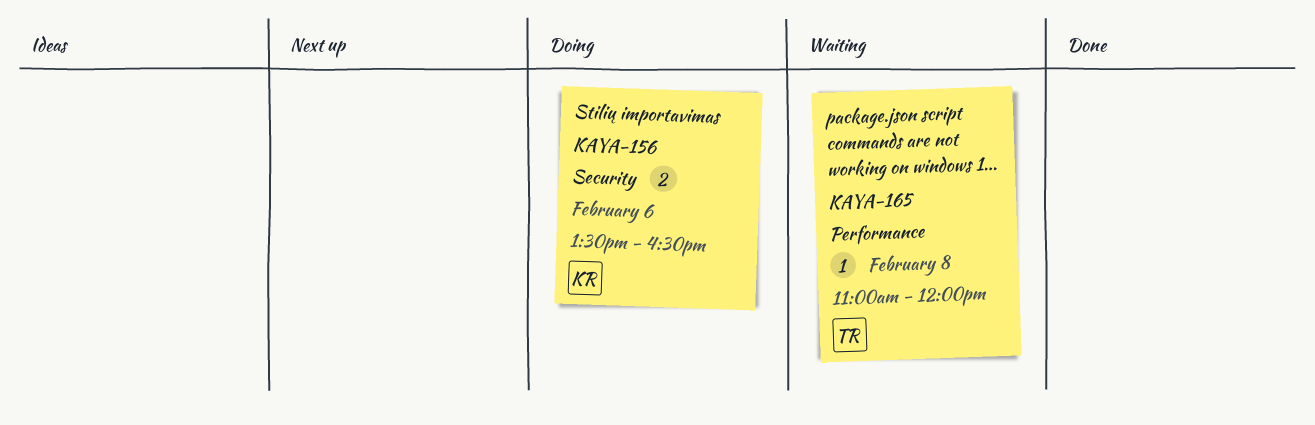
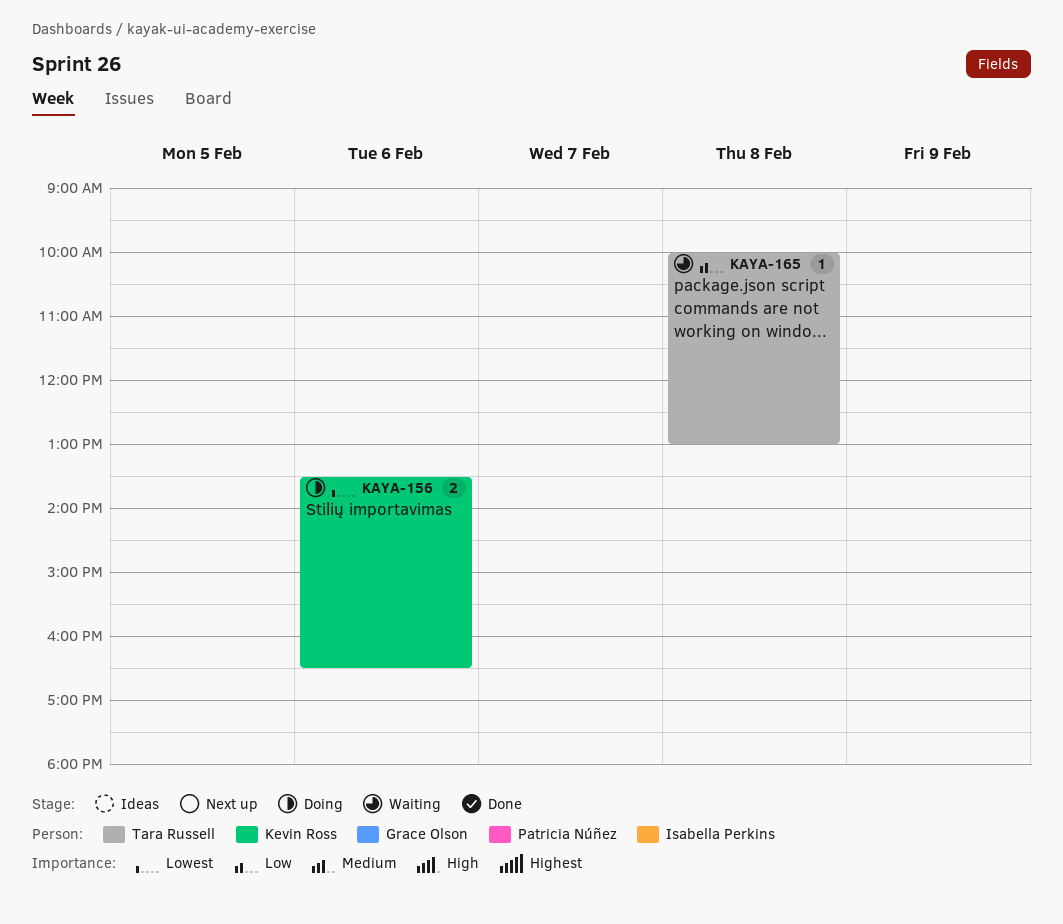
KAYA-165, begins: 11:00 -> 10:00
KAYA-165, ends: 12:00 -> 13:00

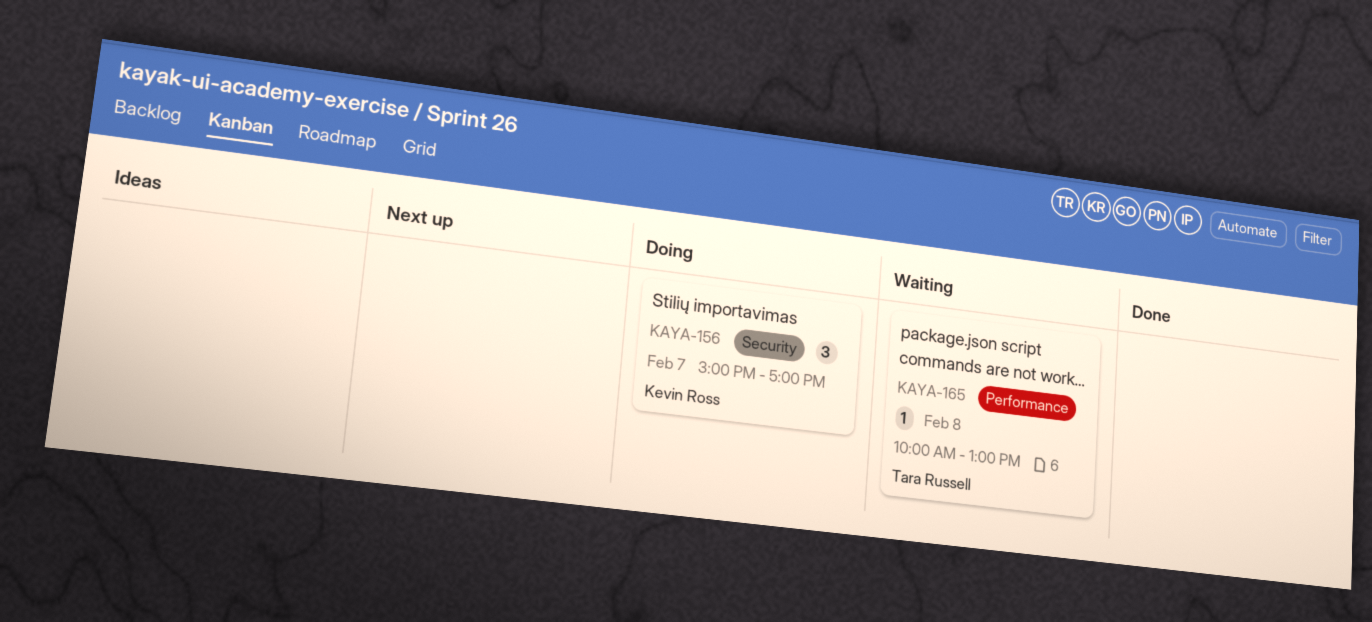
KAYA-156, estimate: 2 -> 3
KAYA-156, day: Feb 6 -> Feb 7
KAYA-156, begins: 13:30 -> 15:00
KAYA-156, ends: 16:30 -> 17:00

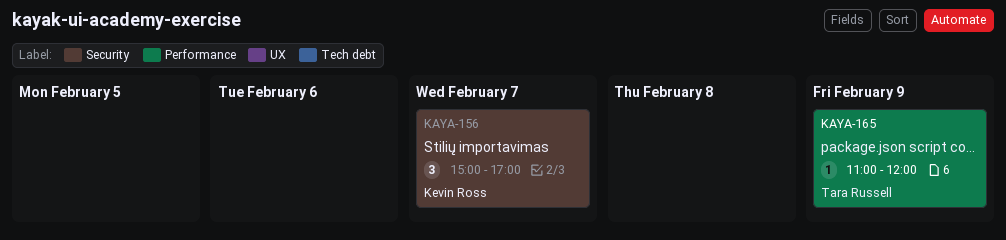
KAYA-165, day: Feb 8 -> Feb 9
KAYA-165, begins: 10:00 -> 11:00
KAYA-165, ends: 13:00 -> 12:00

